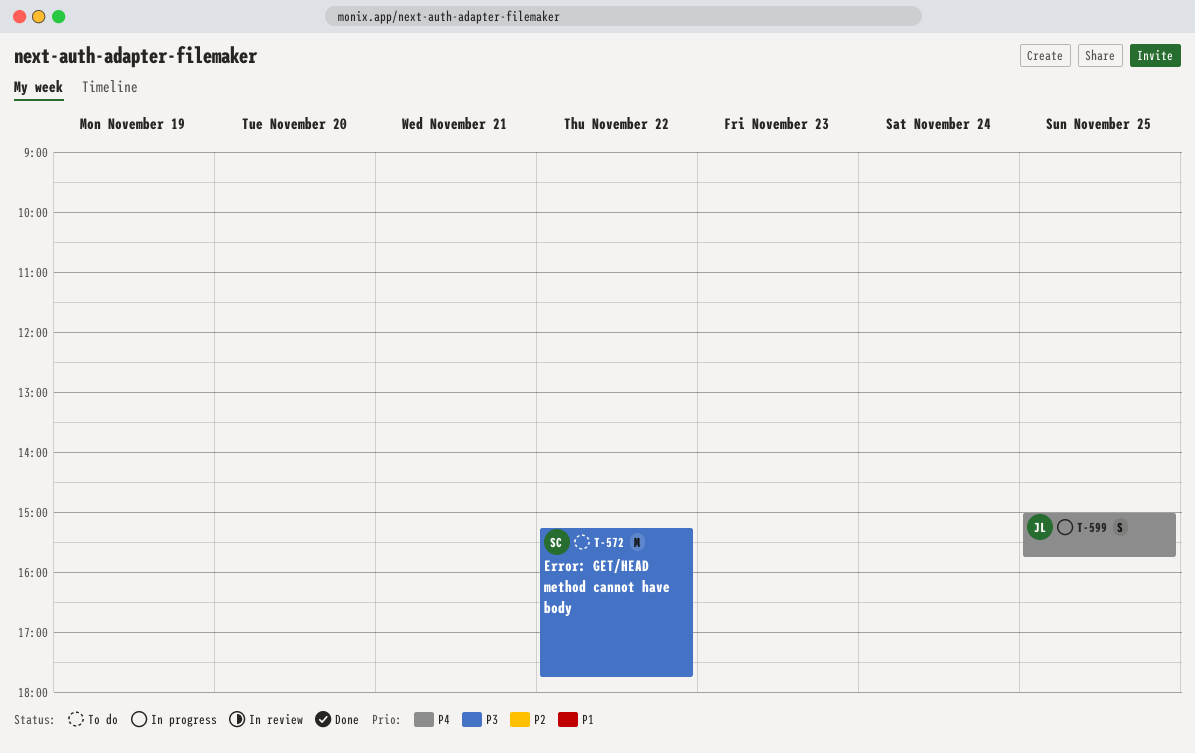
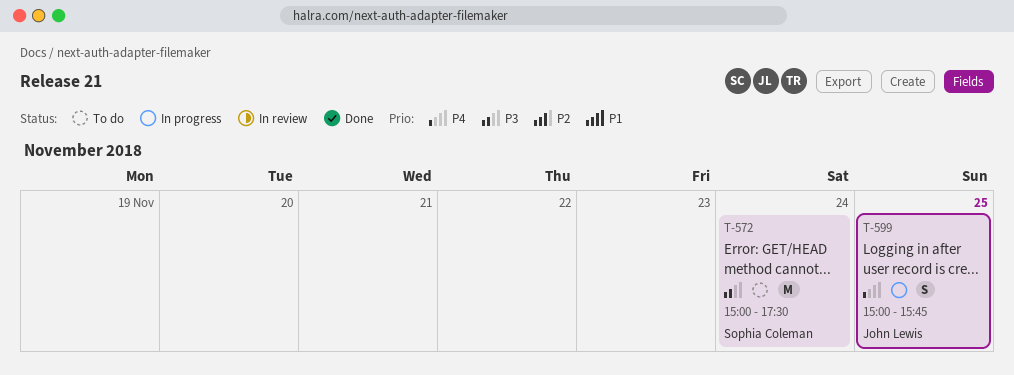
T-572, day: Nov 22 -> Nov 24
T-572, begins: 15:15 -> 15:00
T-572, ends: 17:45 -> 17:30

